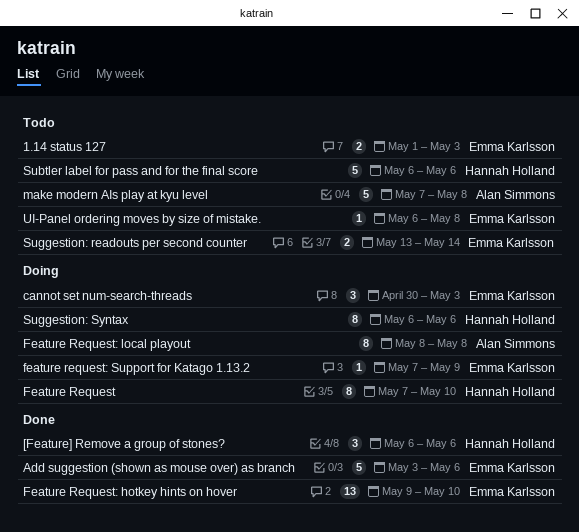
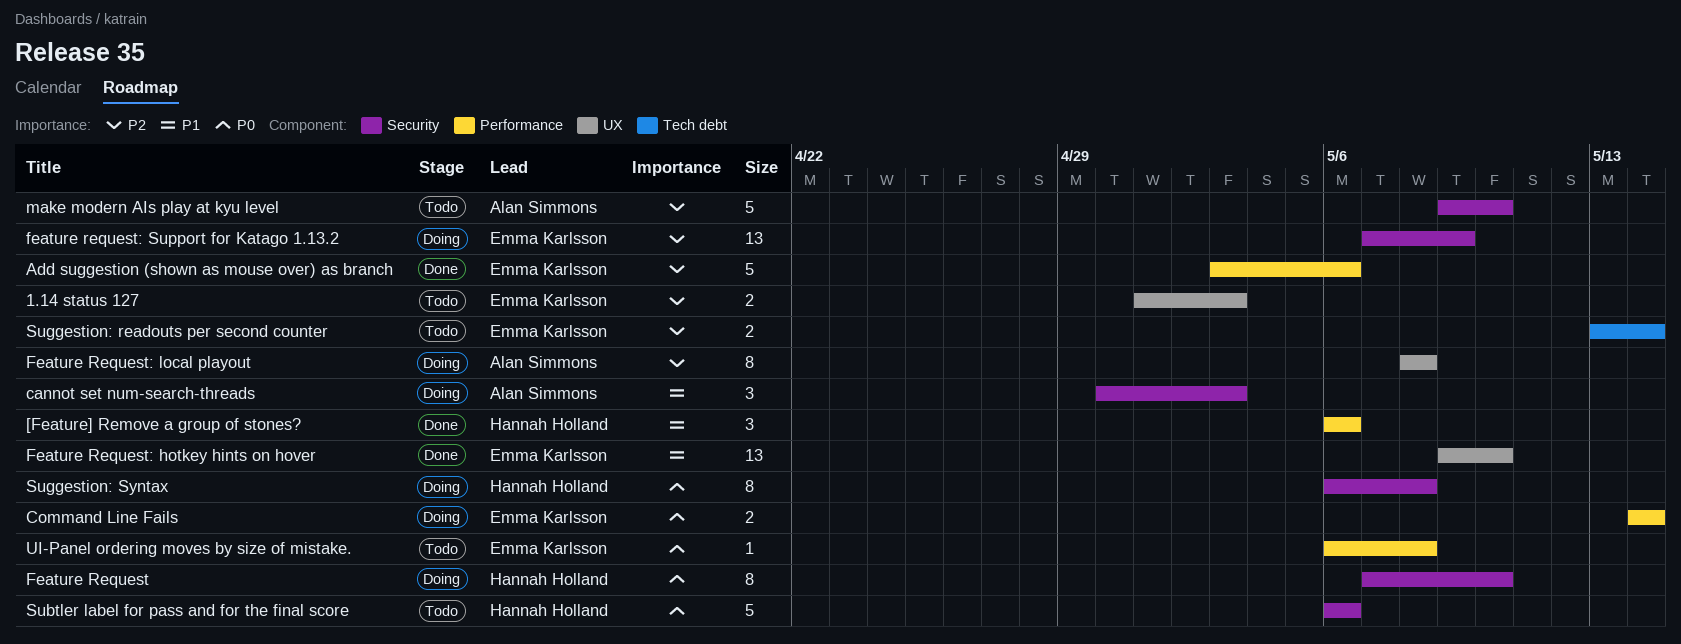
cannot set num-search-threads, owner: Emma Karlsson -> Alan Simmons
Command Line Fails: none -> present
feature request: Support for Katago 1.13.2, estimate: 1 -> 13
make modern AIs play at kyu level, start: May 7 -> May 9
make modern AIs play at kyu level, due: May 8 -> May 10
Suggestion: Syntax, due: May 6 -> May 8

